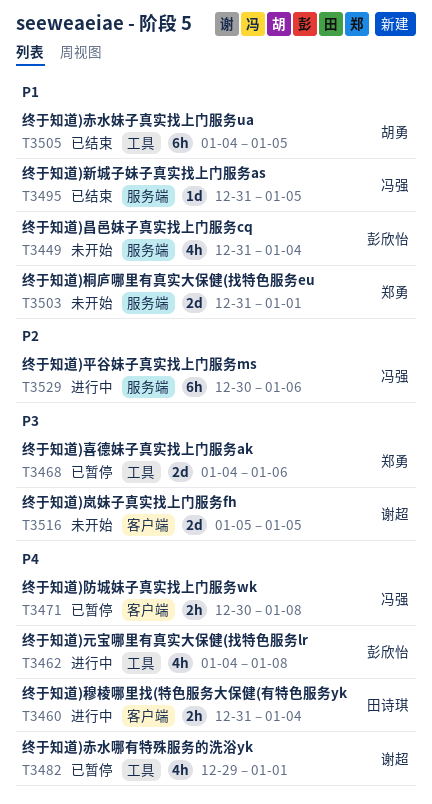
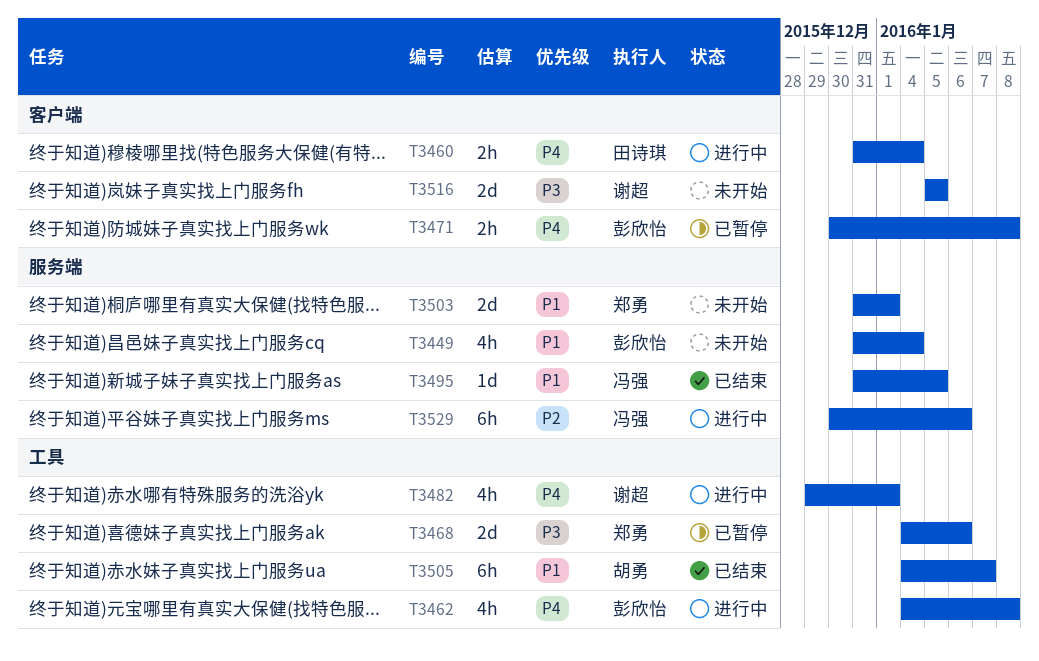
T3471, owner: 冯强 -> 彭欣怡
T3482, status: 已暂停 -> 进行中
T3505, due: Jan 5 -> Jan 7

